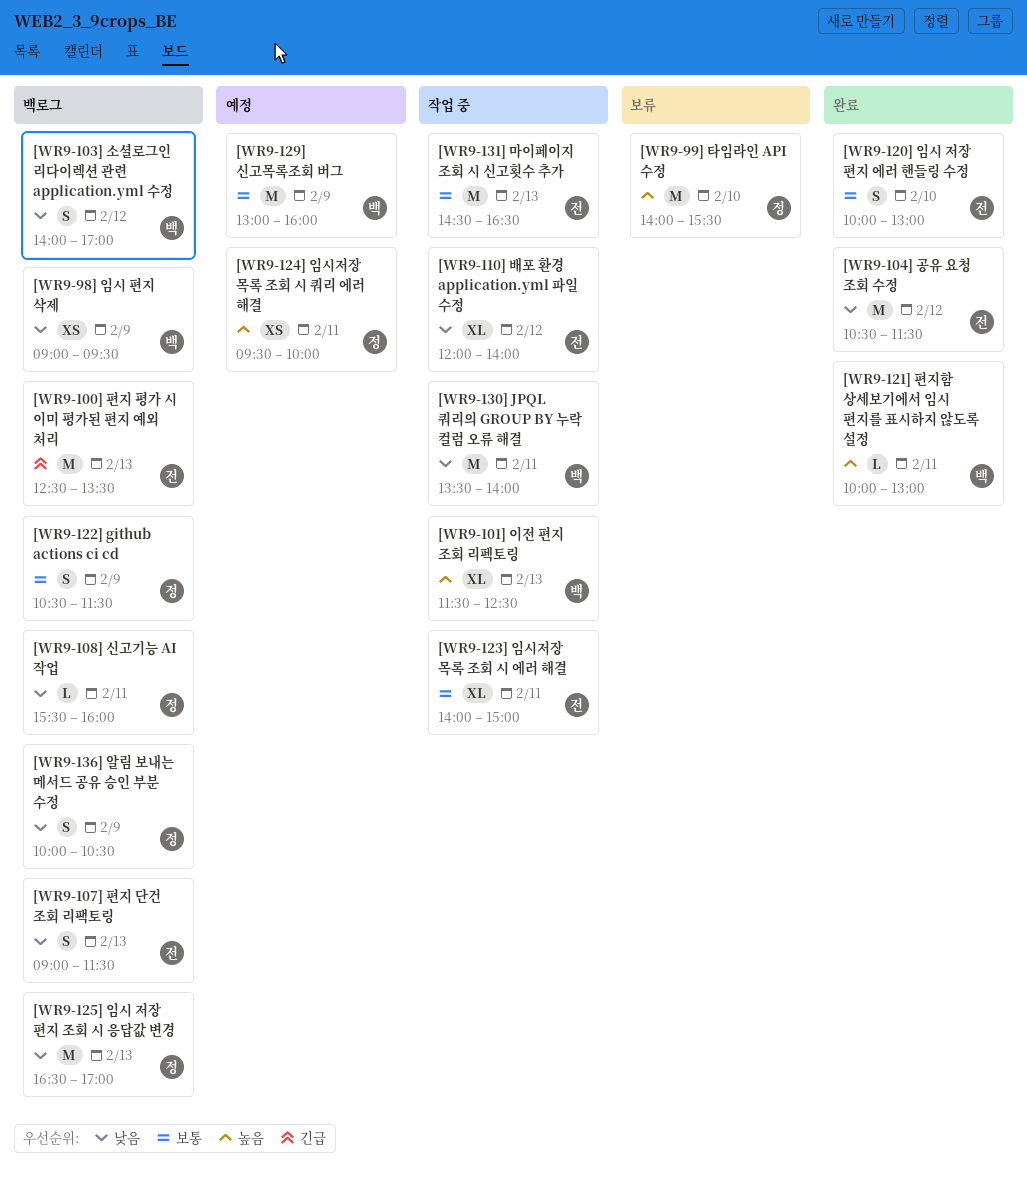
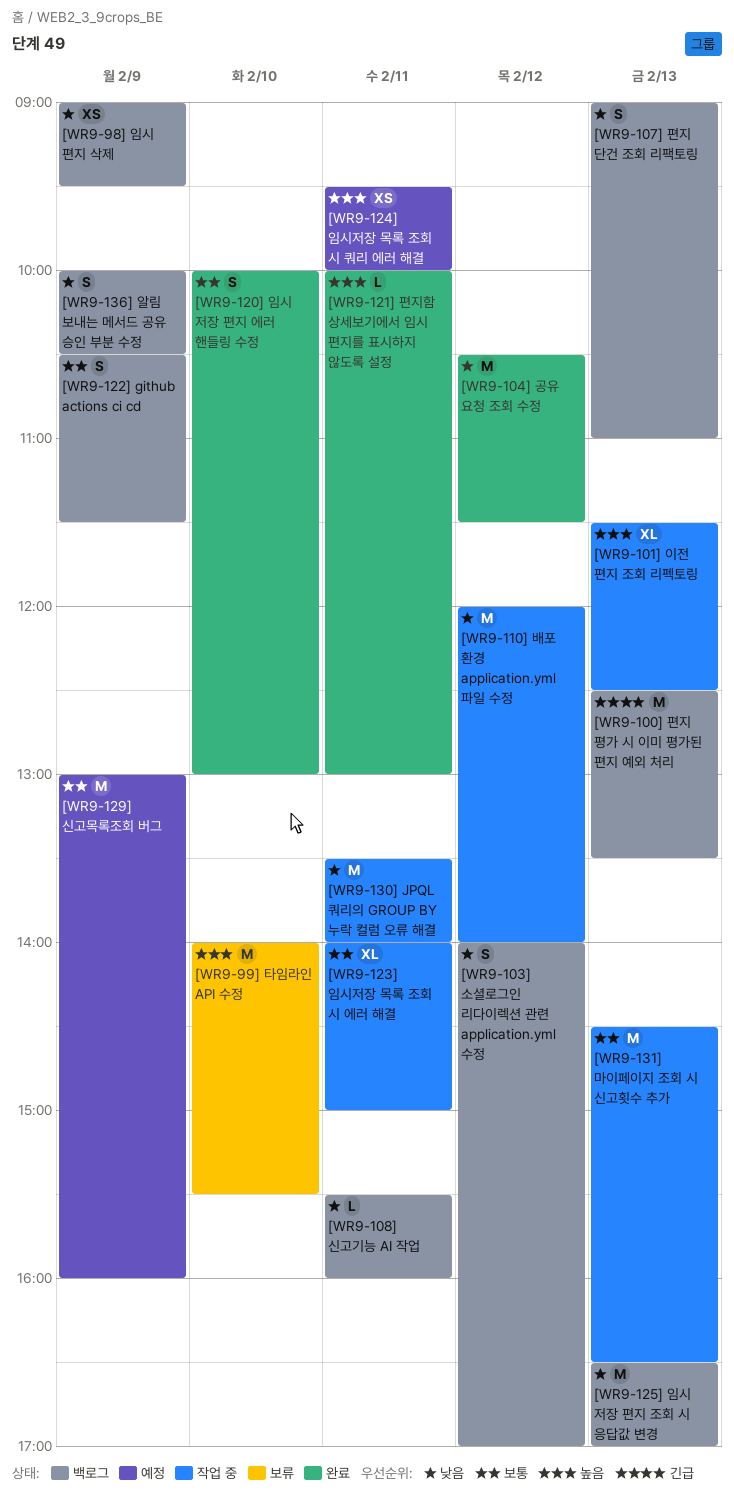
[WR9-107] 편지 단건 조회 리팩토링, ends: 11:30 -> 11:00
[WR9-110] 배포 환경 application.yml 파일 수정, estimate: XL -> M

